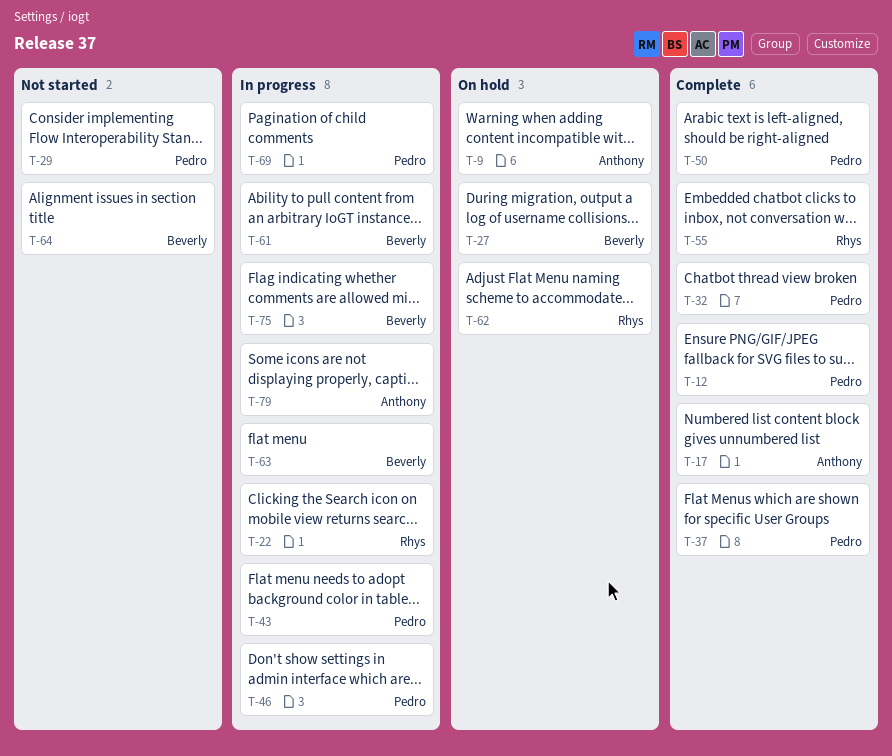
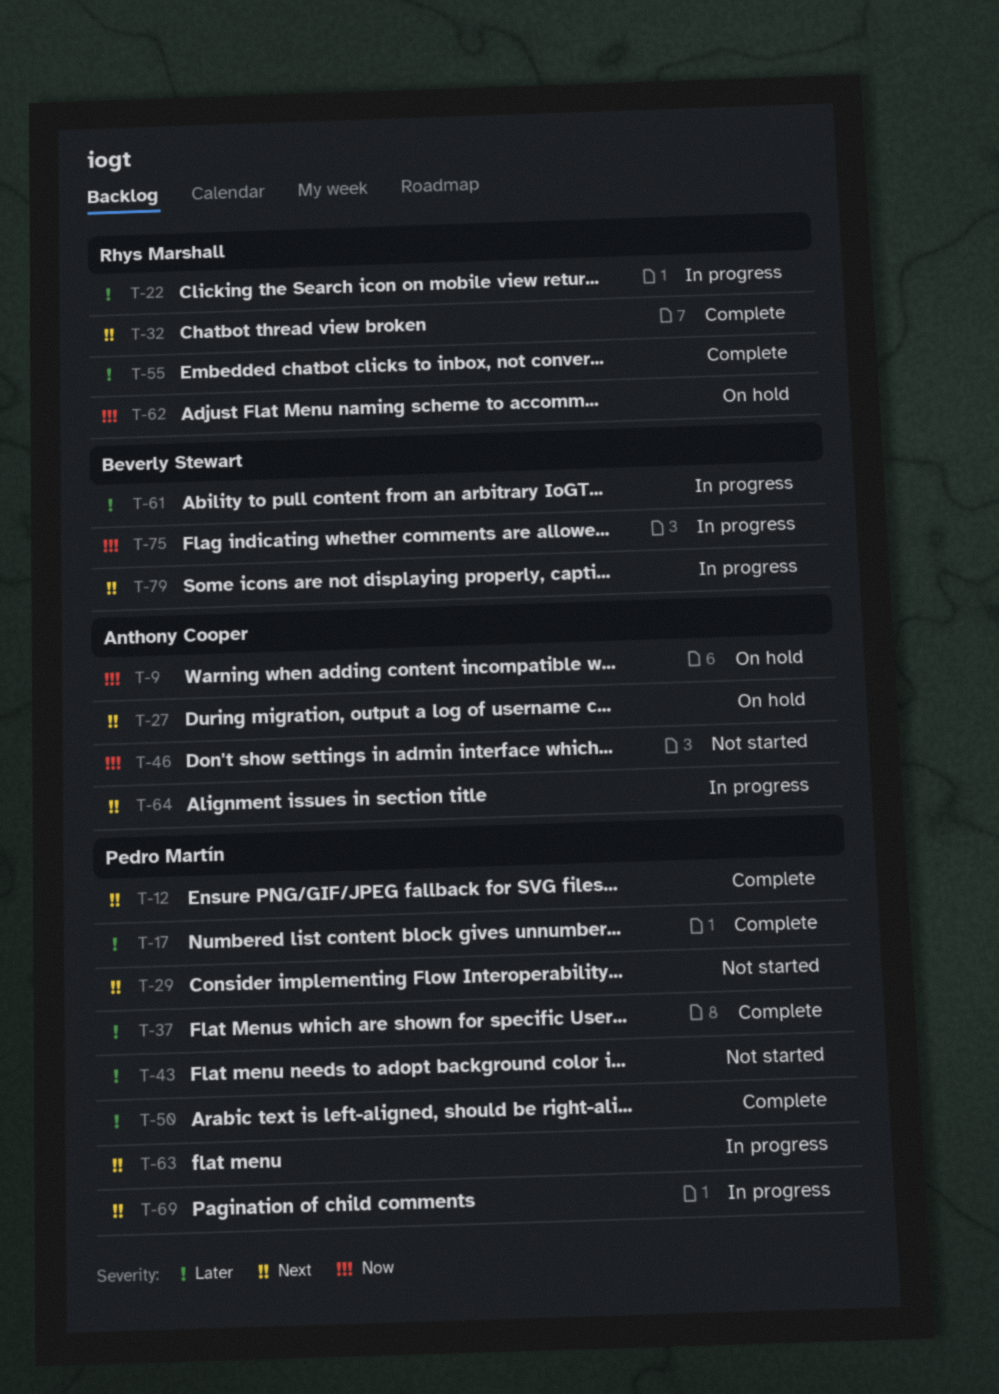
T-17, owner: Anthony Cooper -> Pedro Martín
T-27, owner: Beverly Stewart -> Anthony Cooper
T-32, owner: Pedro Martín -> Rhys Marshall
T-43, status: In progress -> Not started
T-46, status: In progress -> Not started
T-46, owner: Pedro Martín -> Anthony Cooper
T-63, owner: Beverly Stewart -> Pedro Martín
T-64, status: Not started -> In progress
T-64, owner: Beverly Stewart -> Anthony Cooper
T-79, owner: Anthony Cooper -> Beverly Stewart

